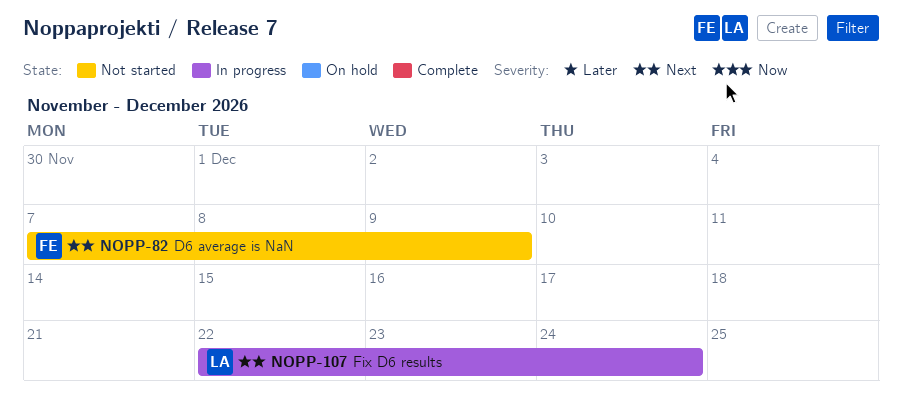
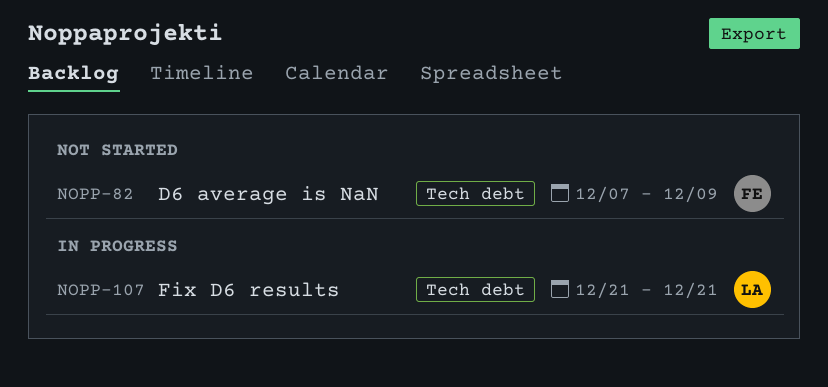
NOPP-107, start: Dec 22 -> Dec 21
NOPP-107, due: Dec 24 -> Dec 21

